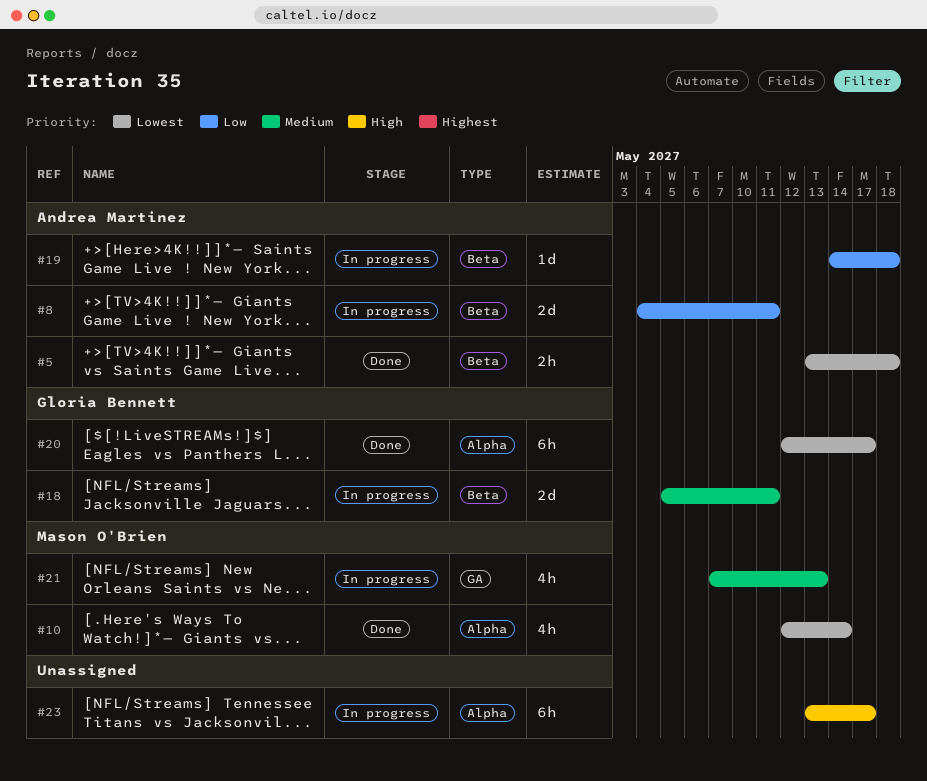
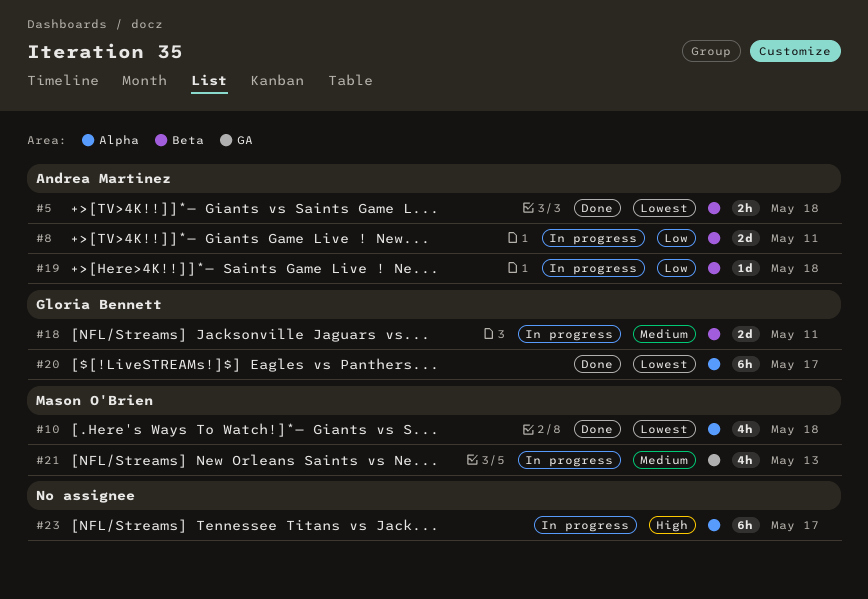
#10, due: May 14 -> May 18

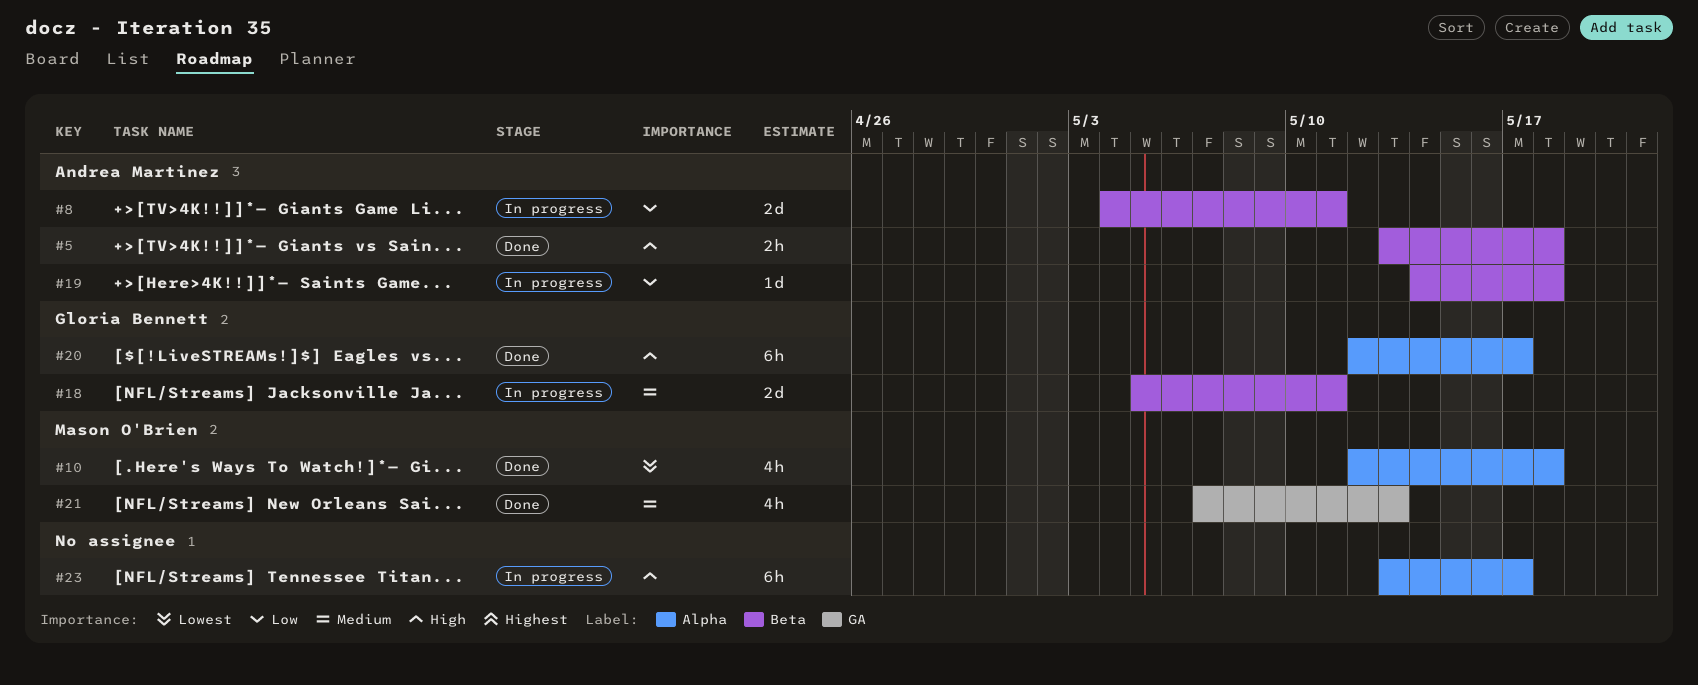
#5, priority: Lowest -> High
#20, priority: Lowest -> High
#21, status: In progress -> Done

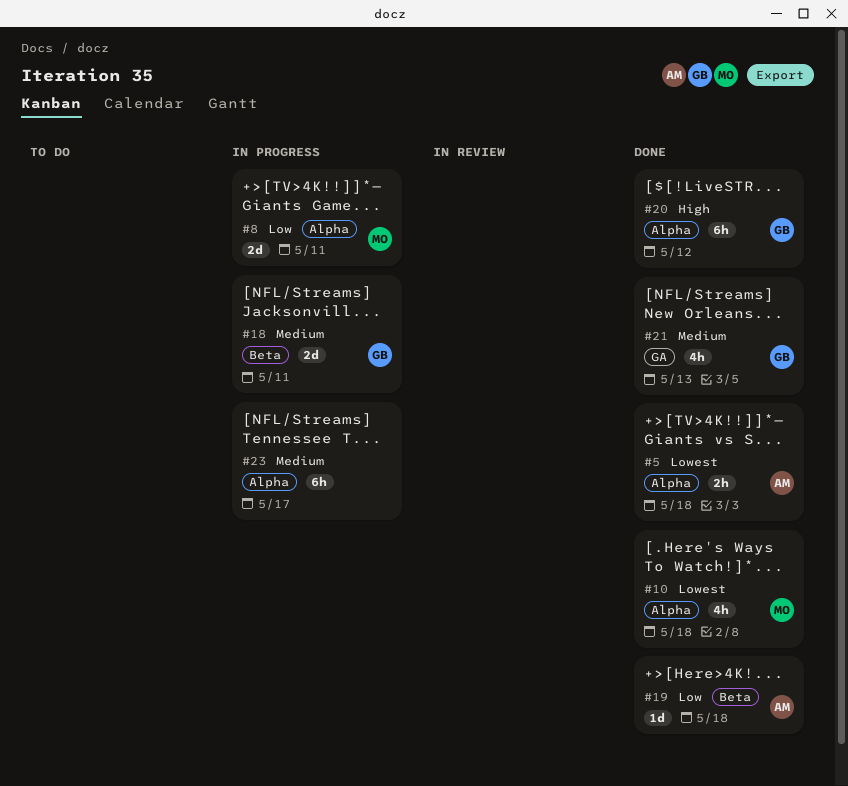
#5, priority: High -> Lowest
#5, label: Beta -> Alpha
#8, owner: Andrea Martinez -> Mason O'Brien
#8, label: Beta -> Alpha
#19, status: In progress -> Done
#20, due: May 17 -> May 12
#21, owner: Mason O'Brien -> Gloria Bennett
#23, priority: High -> Medium

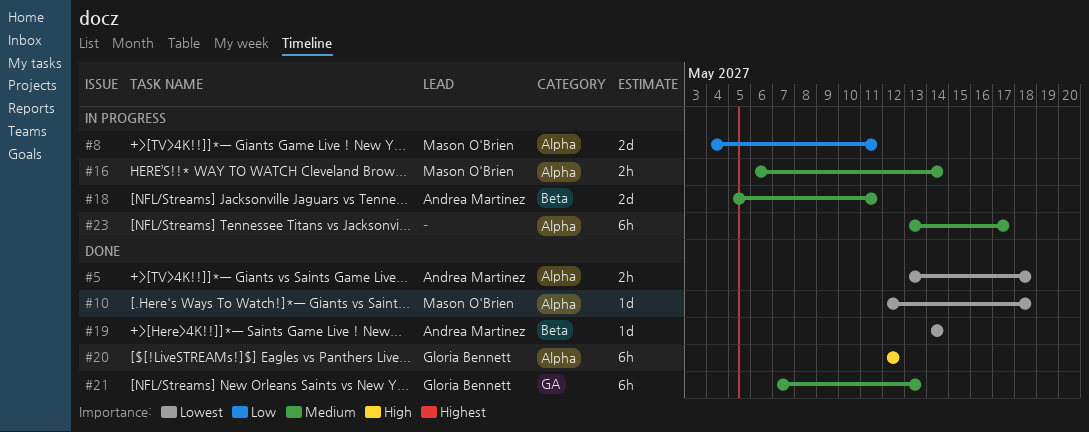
#10, estimate: 4h -> 1d
#16: none -> present
#18, owner: Gloria Bennett -> Andrea Martinez
#19, priority: Low -> Lowest
#19, due: May 18 -> May 14
#21, estimate: 4h -> 6h

